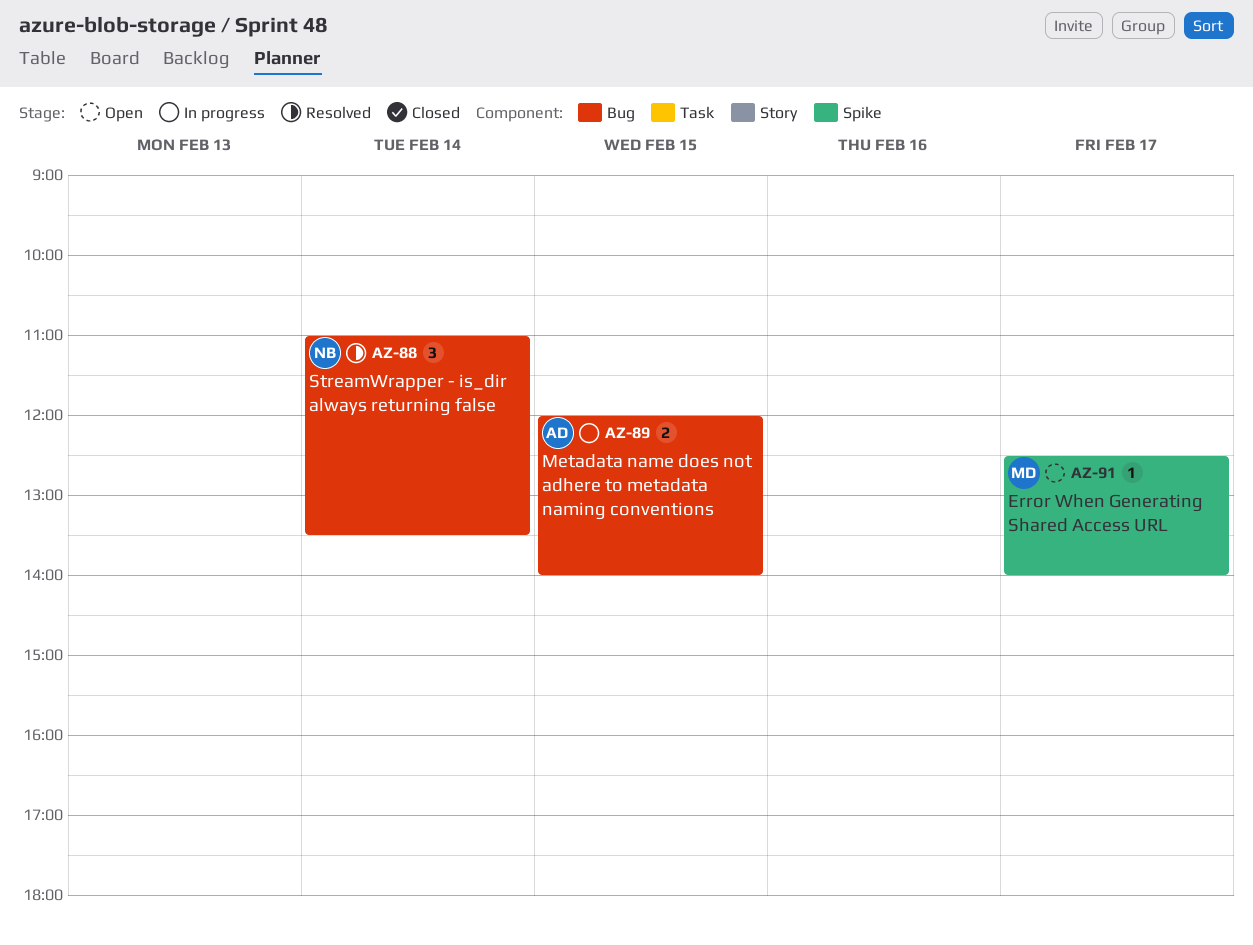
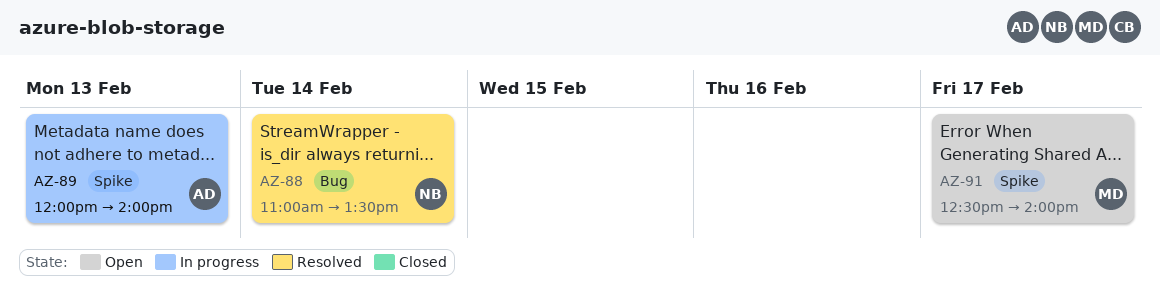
AZ-89, label: Bug -> Spike
AZ-89, day: Feb 15 -> Feb 13

